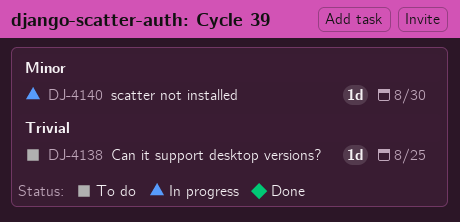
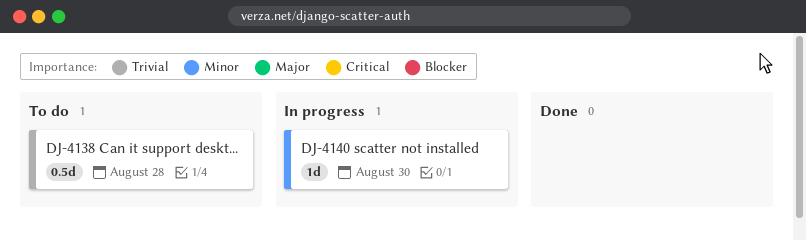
DJ-4138, estimate: 1d -> 0.5d
DJ-4138, due: Aug 25 -> Aug 28

